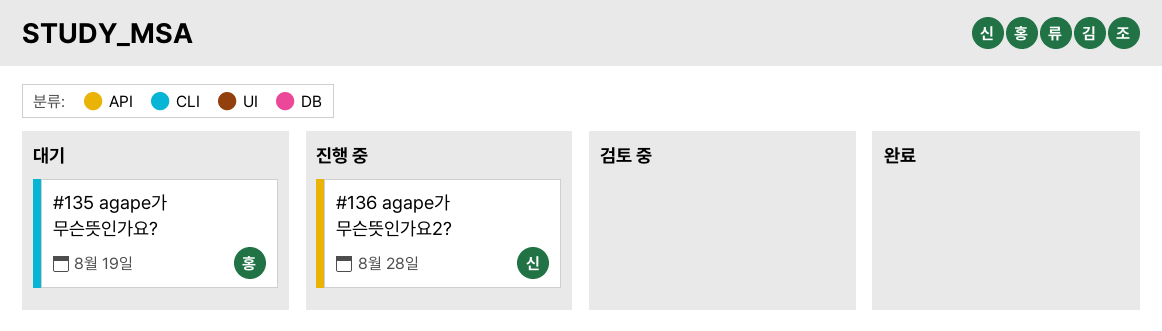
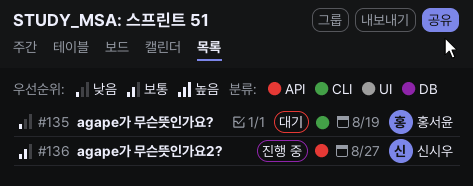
#136, due: Aug 28 -> Aug 27

